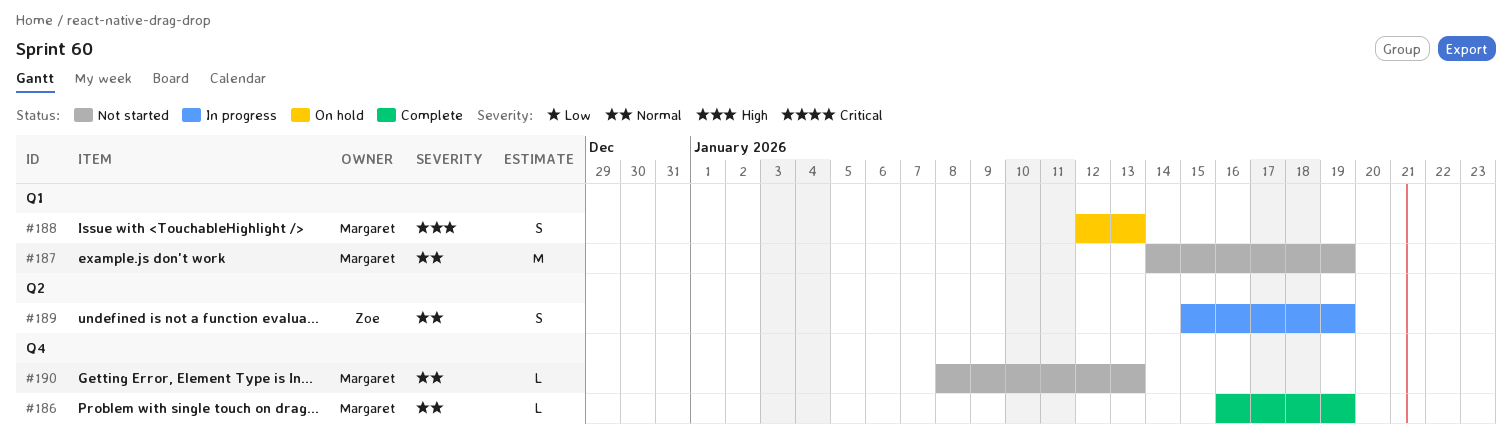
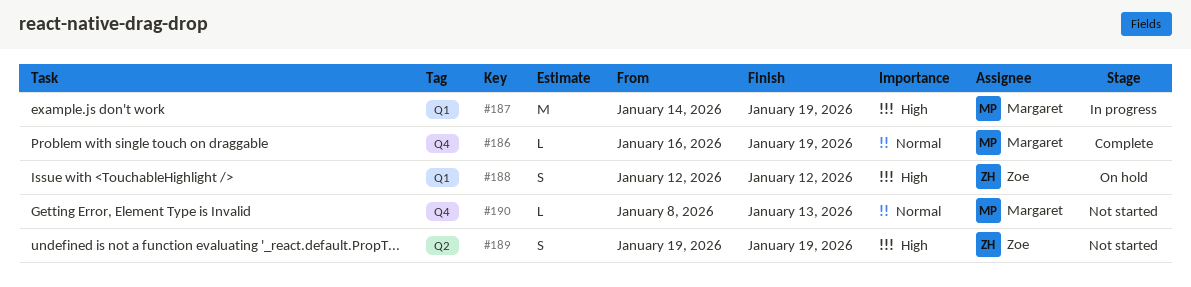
#187, status: Not started -> In progress
#187, priority: Normal -> High
#188, owner: Margaret -> Zoe
#188, due: Jan 13 -> Jan 12
#189, status: In progress -> Not started
#189, priority: Normal -> High
#189, start: Jan 15 -> Jan 19

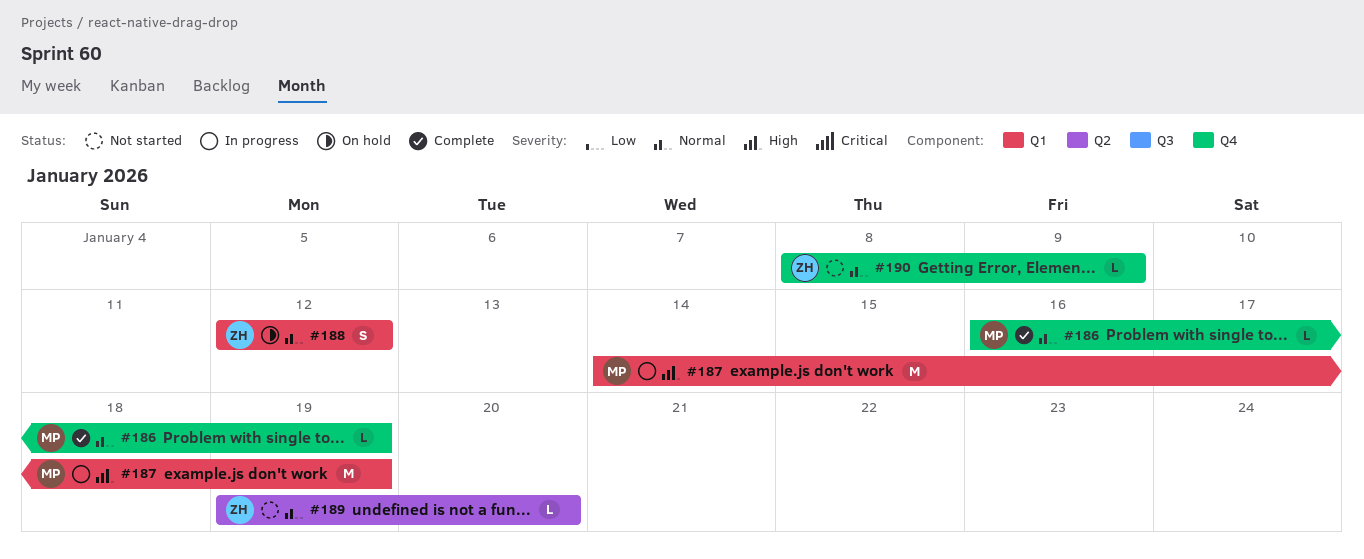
#188, priority: High -> Normal
#189, priority: High -> Normal
#189, estimate: S -> L
#189, due: Jan 19 -> Jan 20
#190, owner: Margaret -> Zoe
#190, due: Jan 13 -> Jan 9

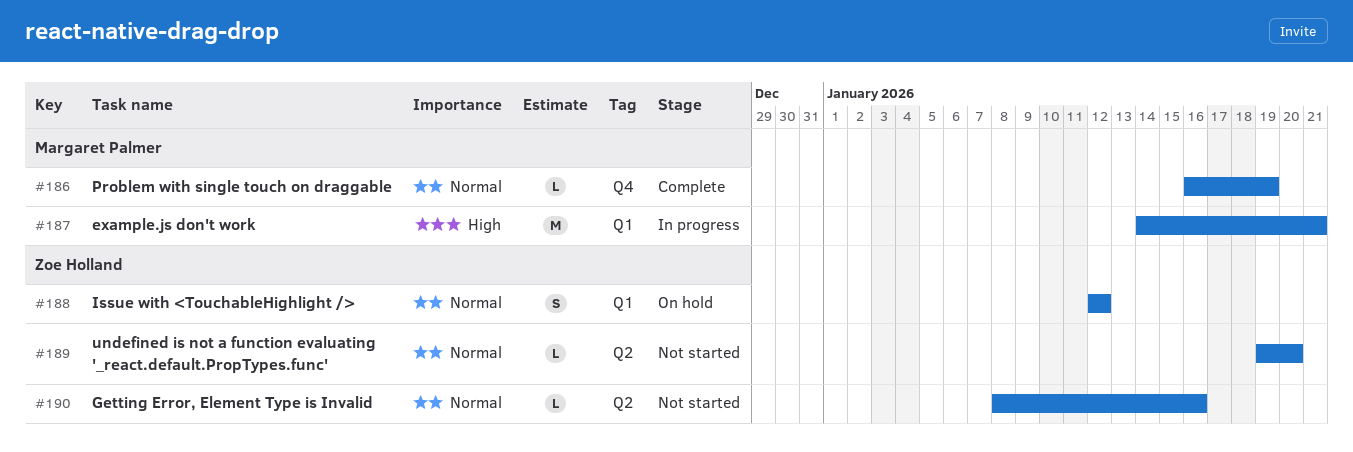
#187, due: Jan 19 -> Jan 21
#190, label: Q4 -> Q2
#190, due: Jan 9 -> Jan 16

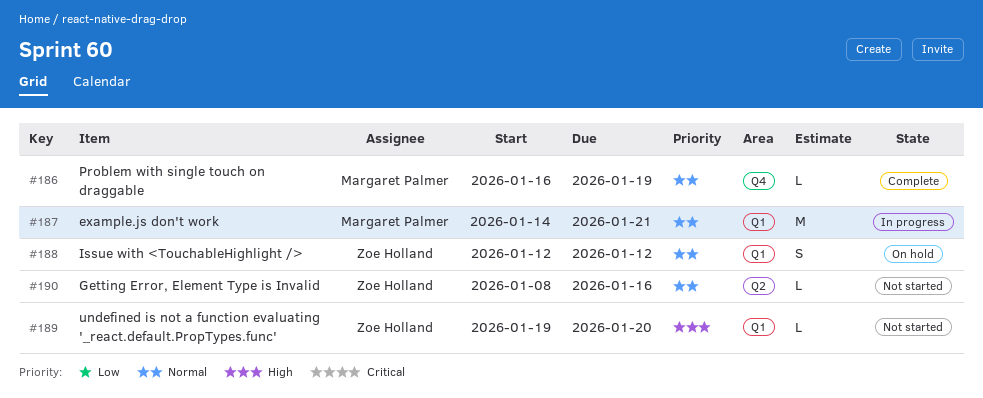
#187, priority: High -> Normal
#189, priority: Normal -> High
#189, label: Q2 -> Q1

